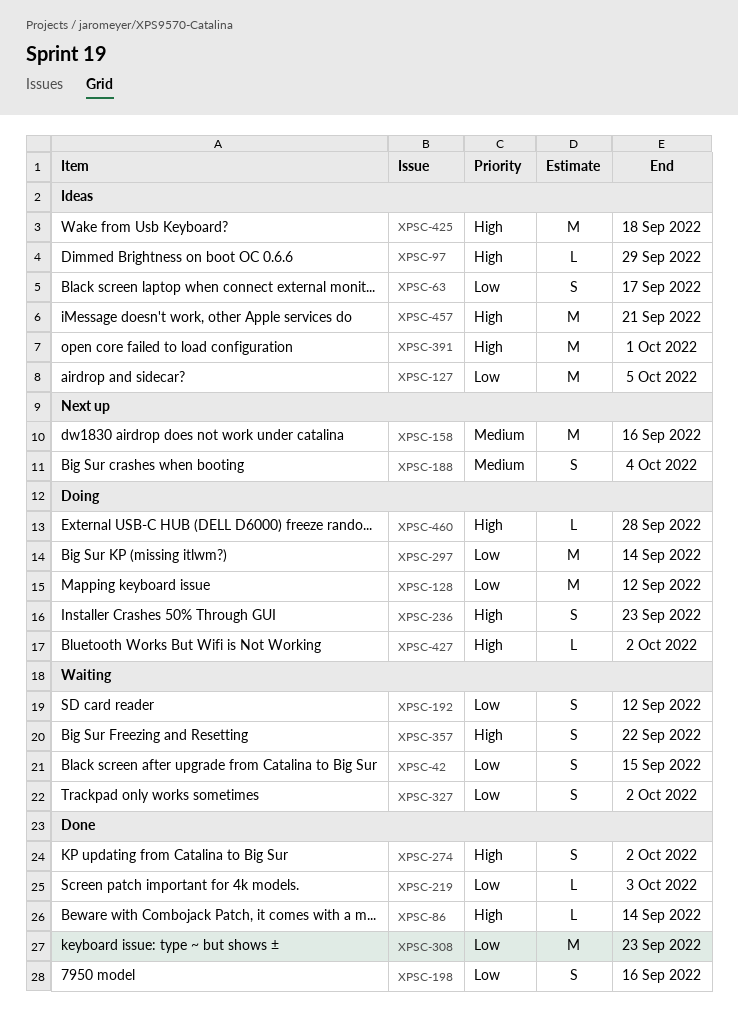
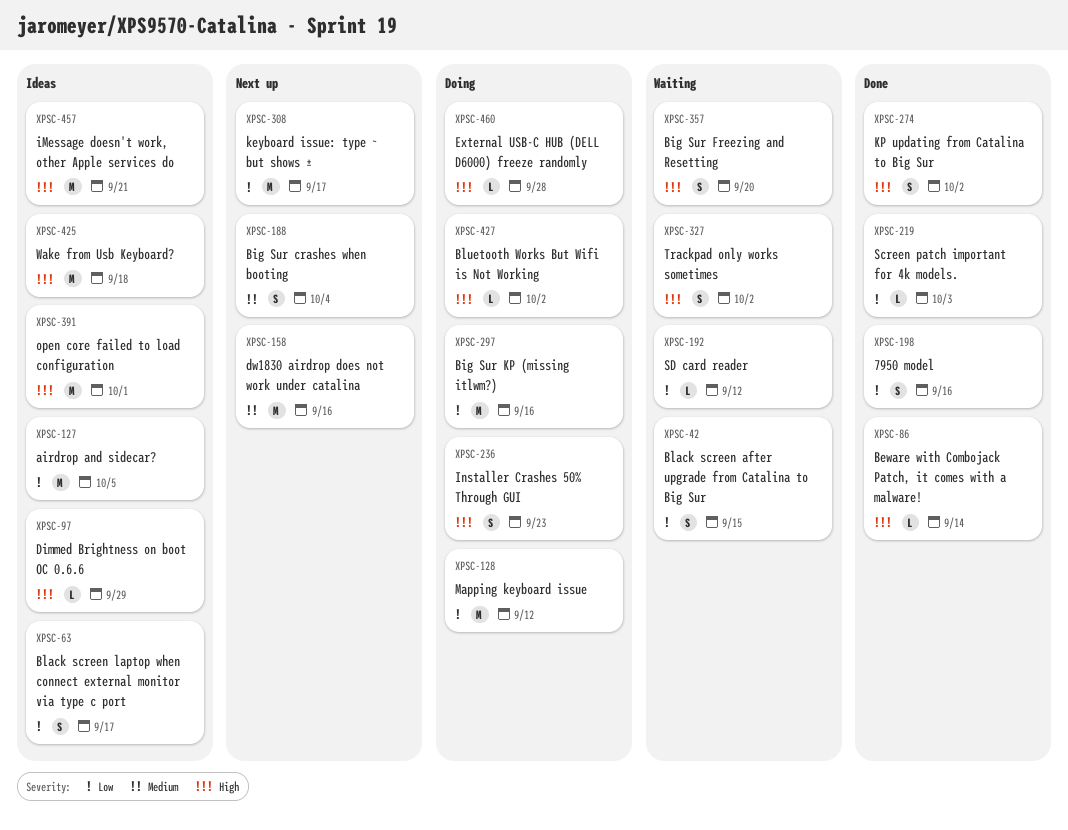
XPSC-192, estimate: S -> L
XPSC-297, due: Sep 14 -> Sep 16
XPSC-308, status: Done -> Next up
XPSC-308, due: Sep 23 -> Sep 17
XPSC-327, priority: Low -> High
XPSC-357, due: Sep 22 -> Sep 20

